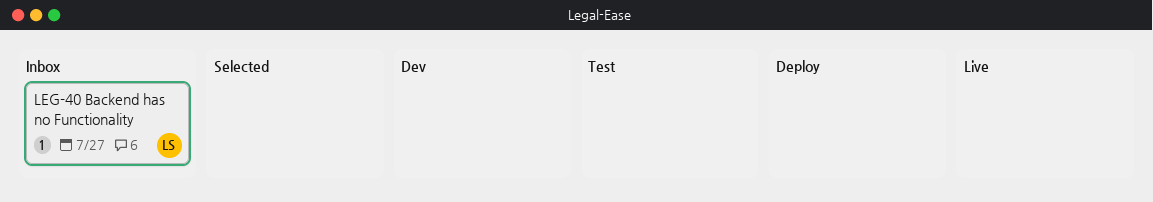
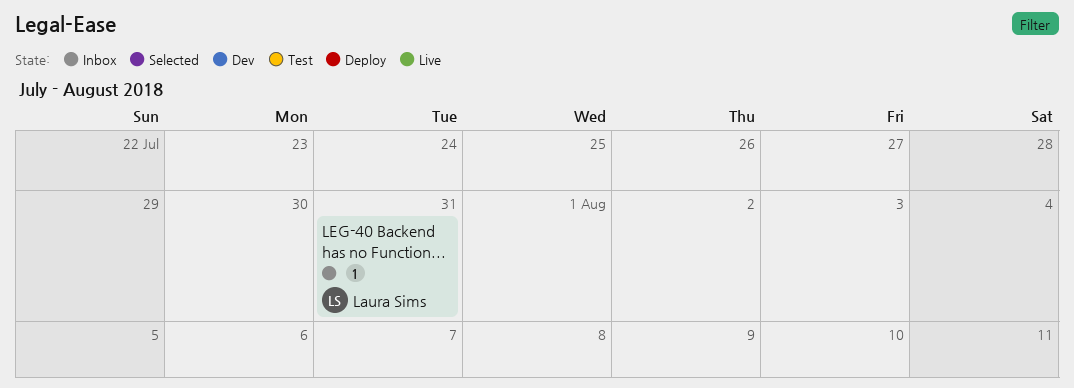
LEG-40, due: Jul 27 -> Jul 31

